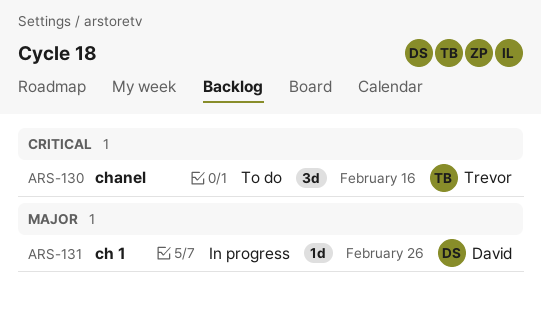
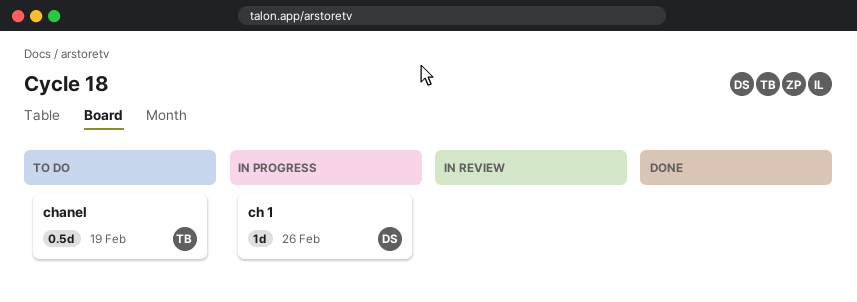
chanel, estimate: 3d -> 0.5d
chanel, due: Feb 16 -> Feb 19

